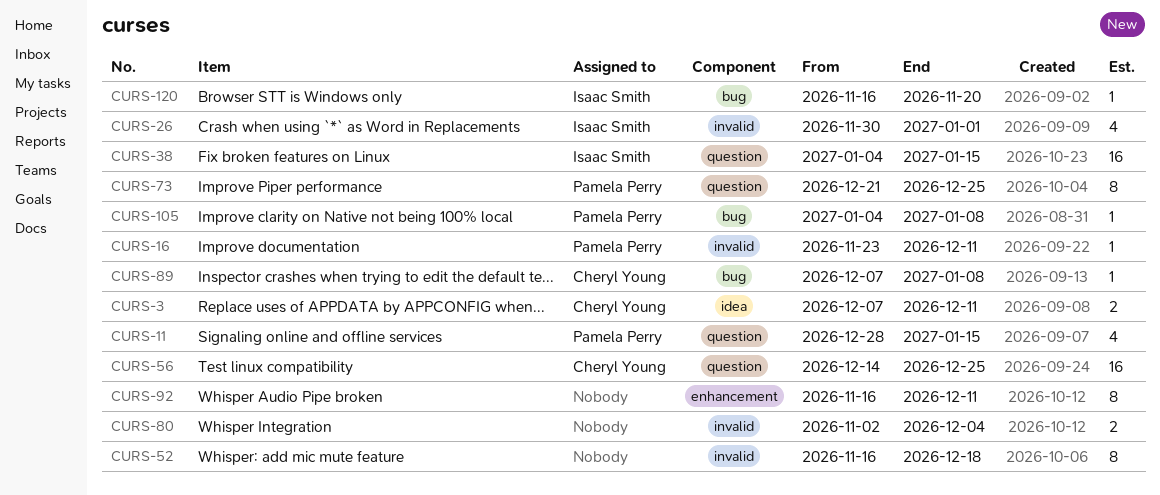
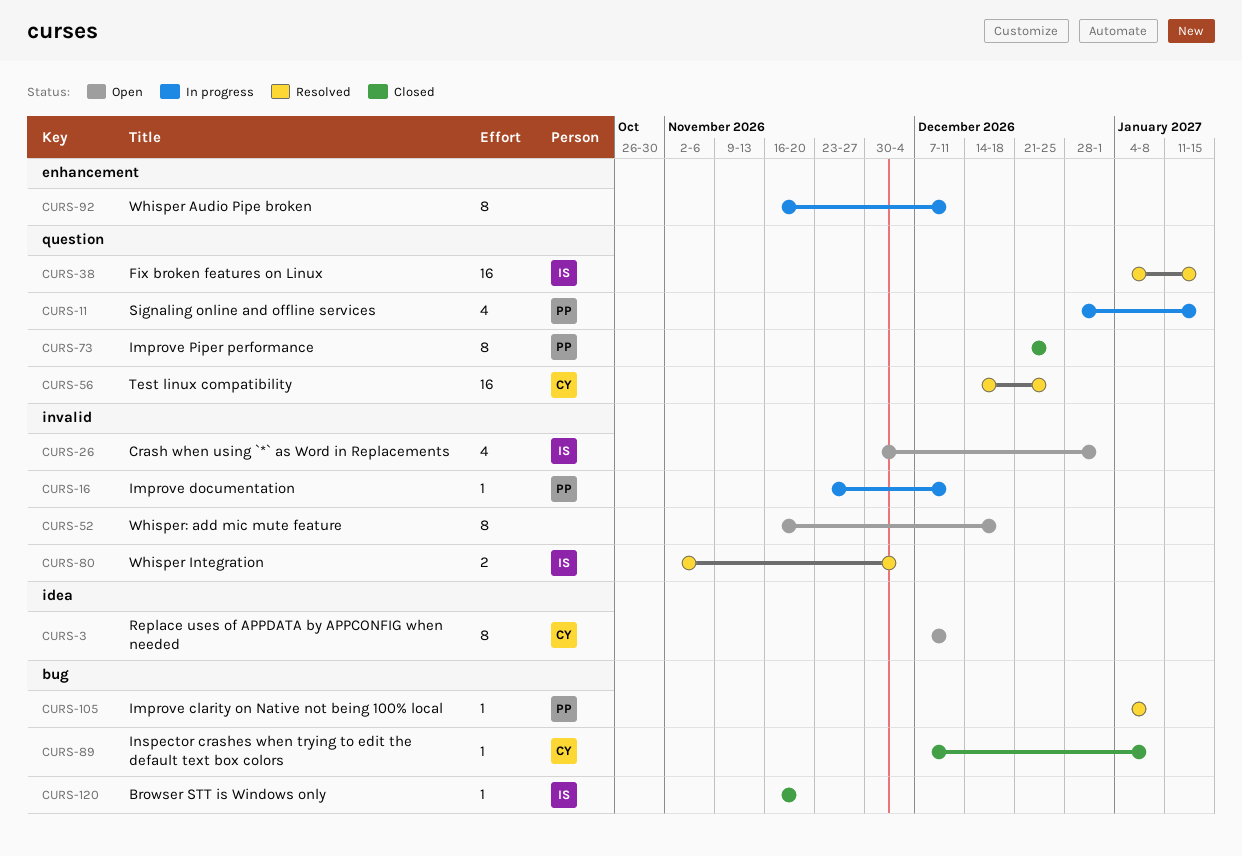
CURS-3, estimate: 2 -> 8
CURS-80, owner: none -> Isaac Smith

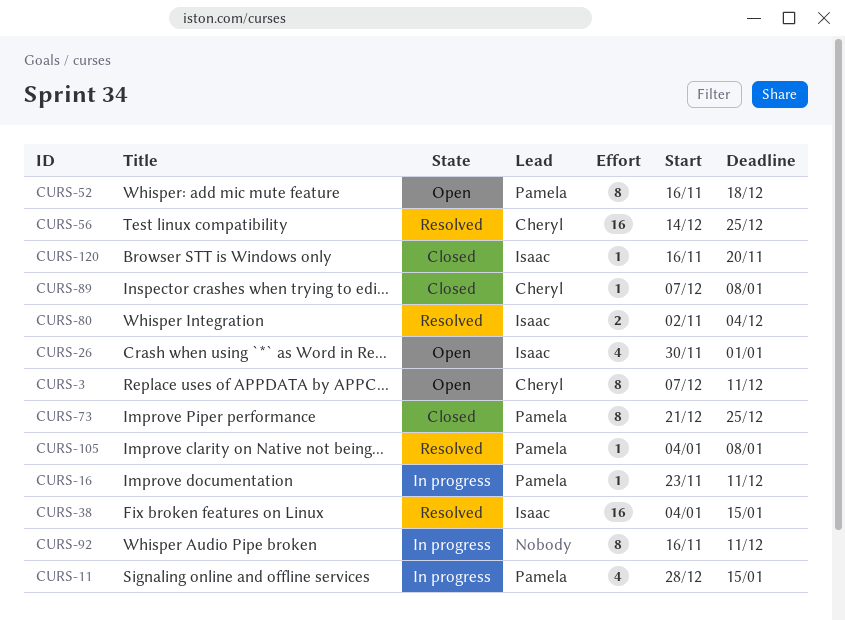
CURS-52, owner: none -> Pamela

